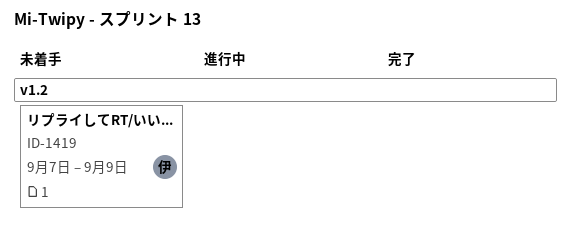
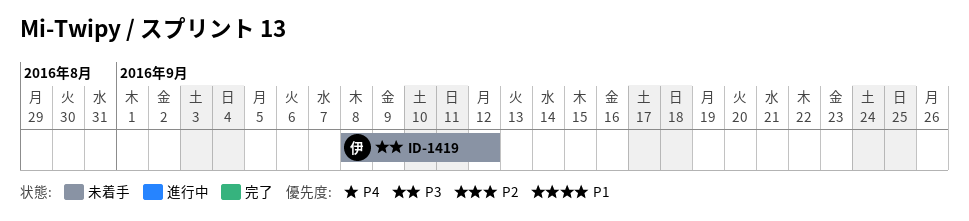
ID-1419, start: Sep 7 -> Sep 8
ID-1419, due: Sep 9 -> Sep 12

